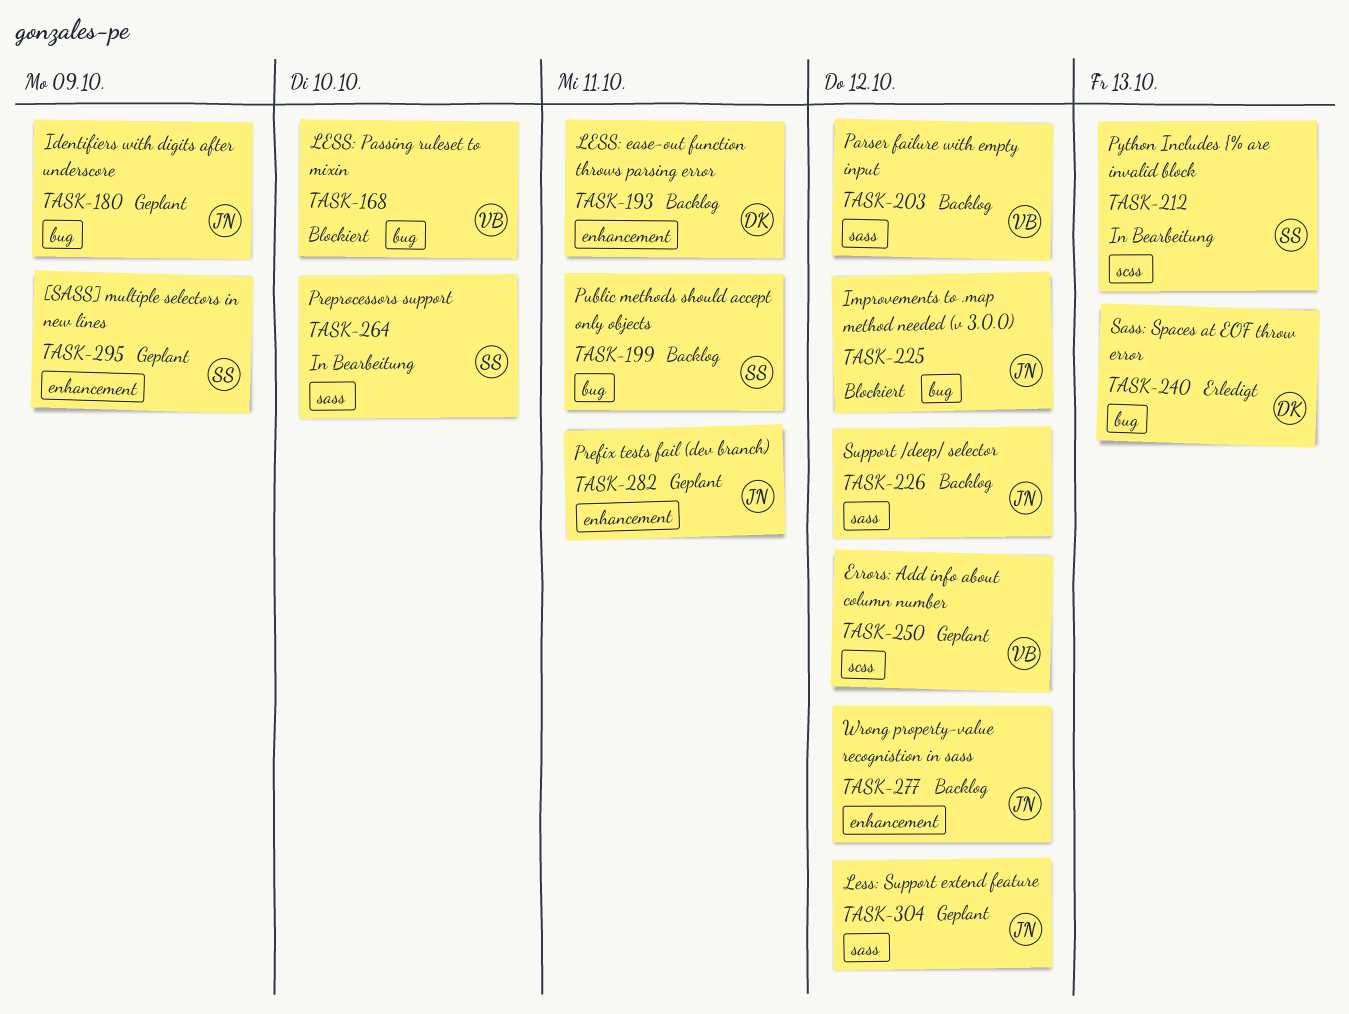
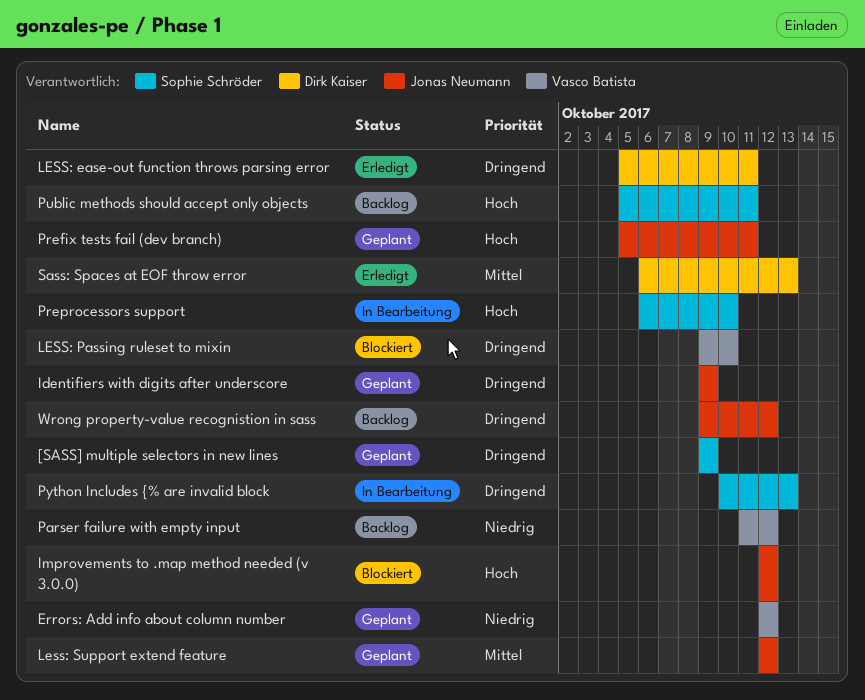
LESS: ease-out function throws parsing error, status: Backlog -> Erledigt
Support /deep/ selector: present -> none

